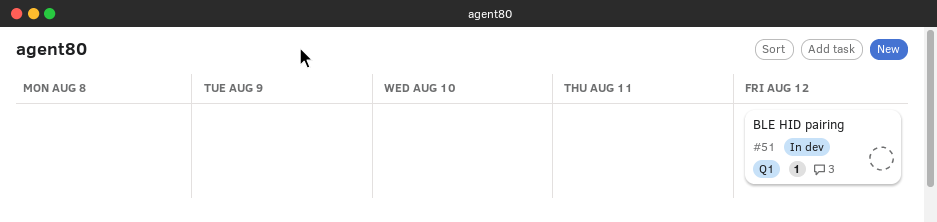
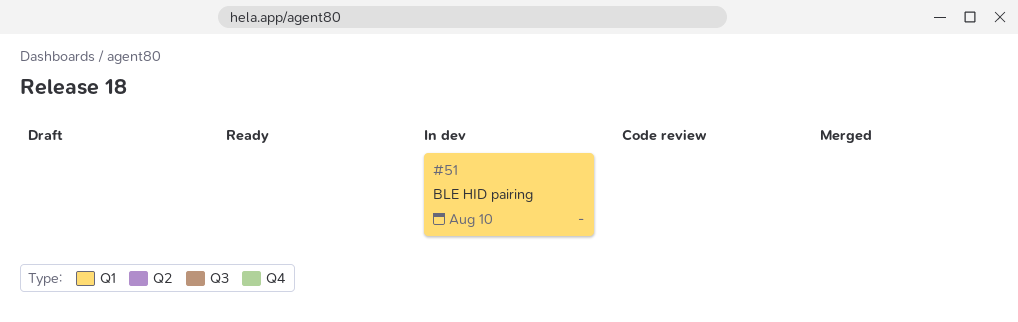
#51, due: Aug 12 -> Aug 10

